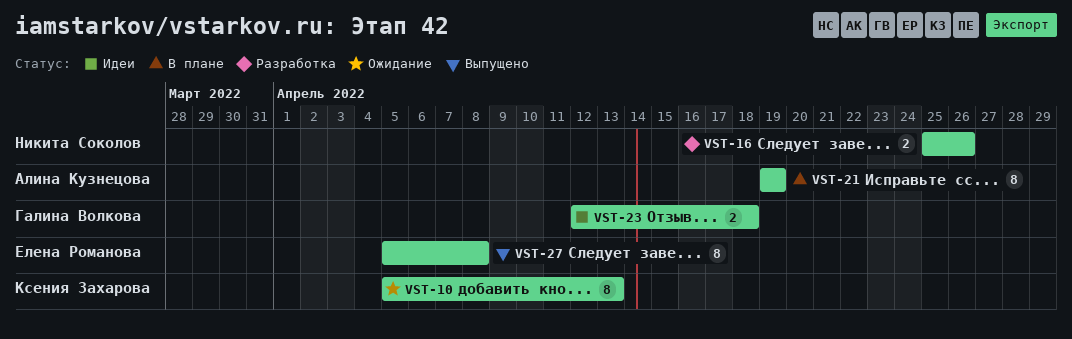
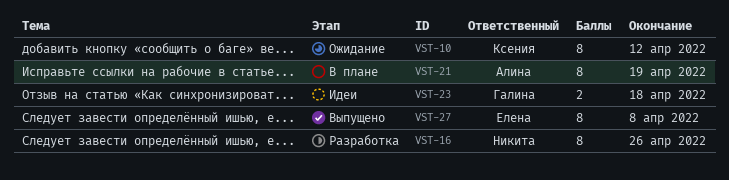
VST-10, due: Apr 13 -> Apr 12
VST-16, estimate: 2 -> 8

